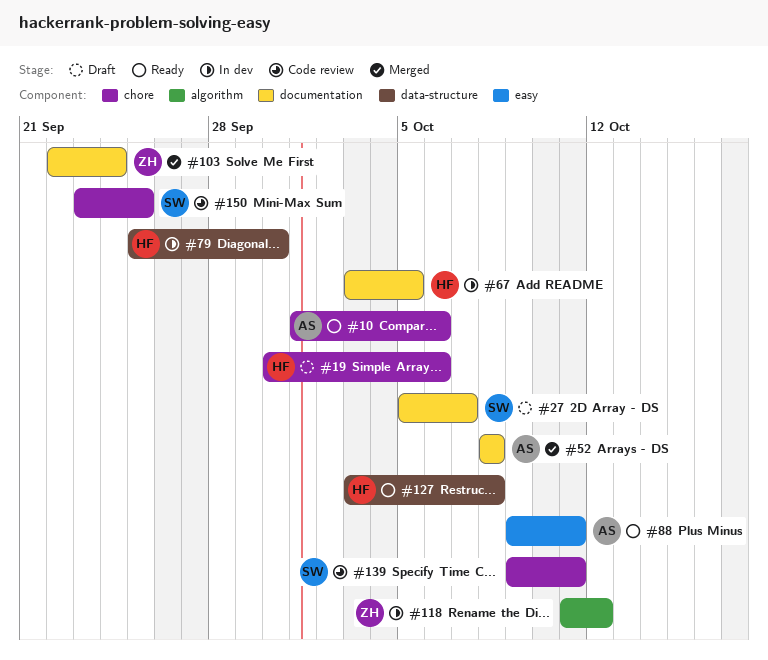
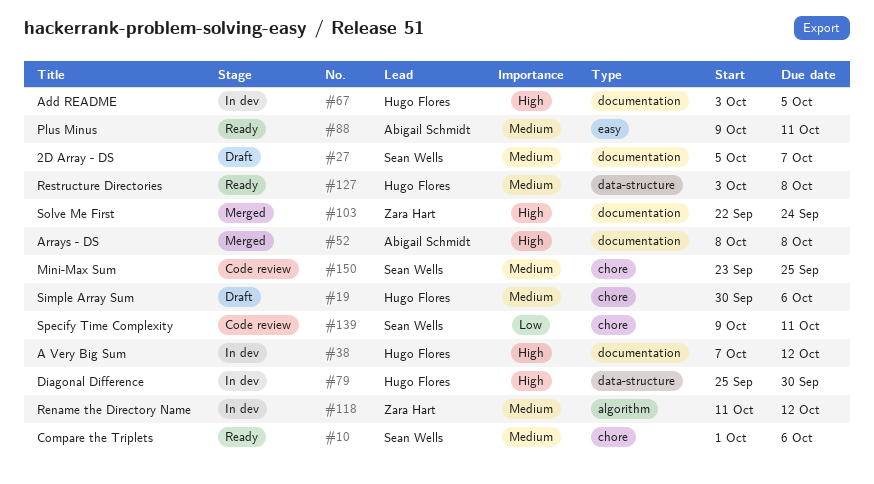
#10, owner: Abigail Schmidt -> Sean Wells
#38: none -> present

